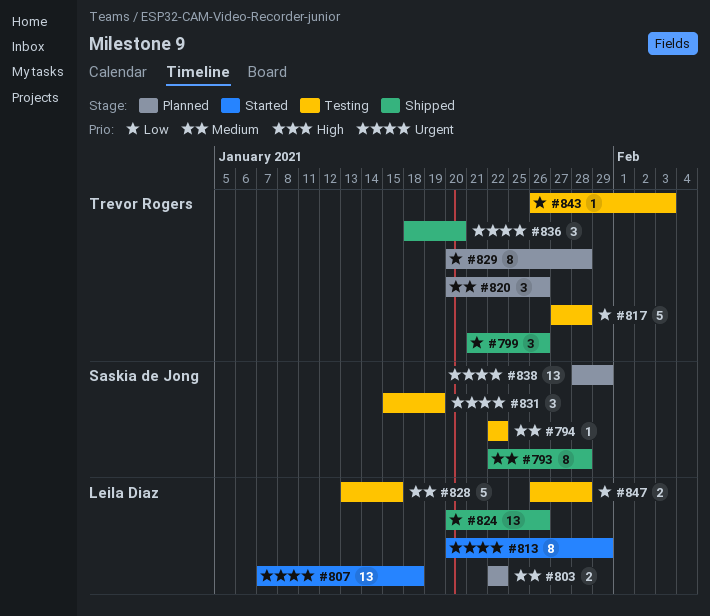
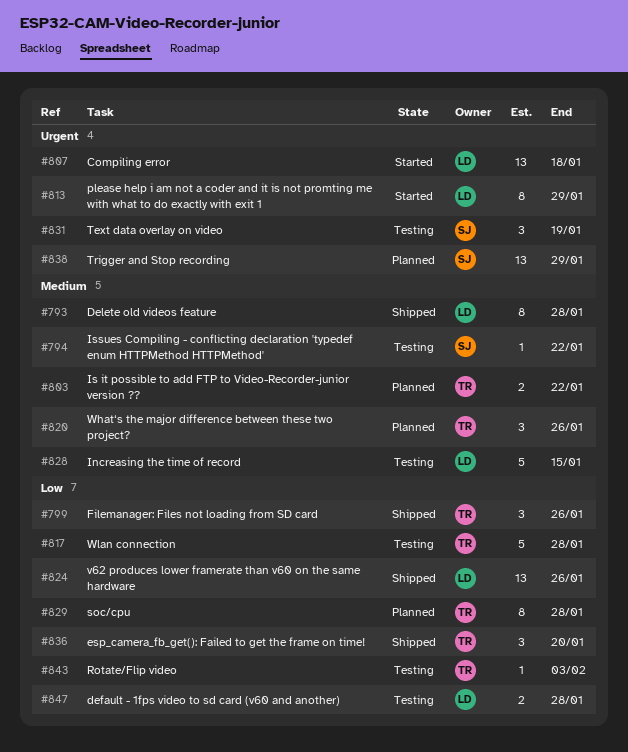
#793, owner: Saskia de Jong -> Leila Diaz
#803, owner: Leila Diaz -> Trevor Rogers
#836, priority: Urgent -> Low

